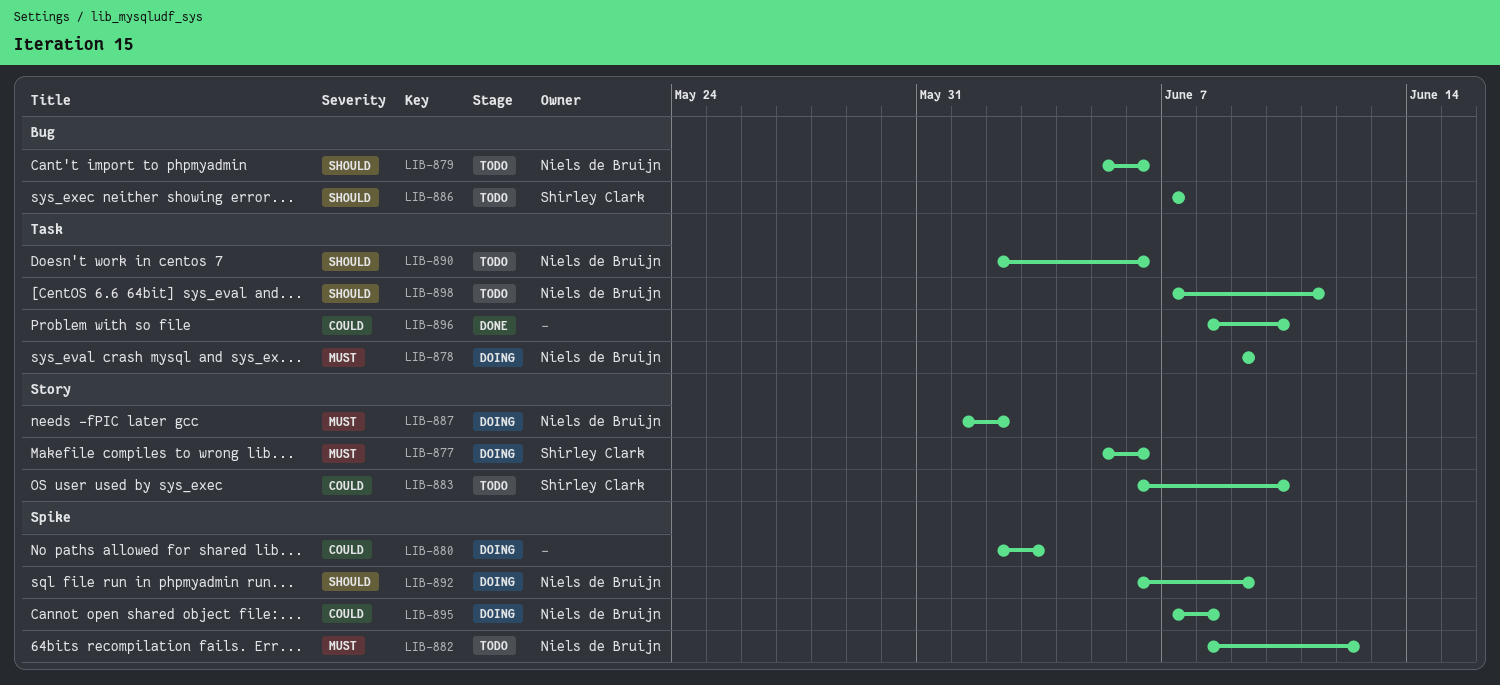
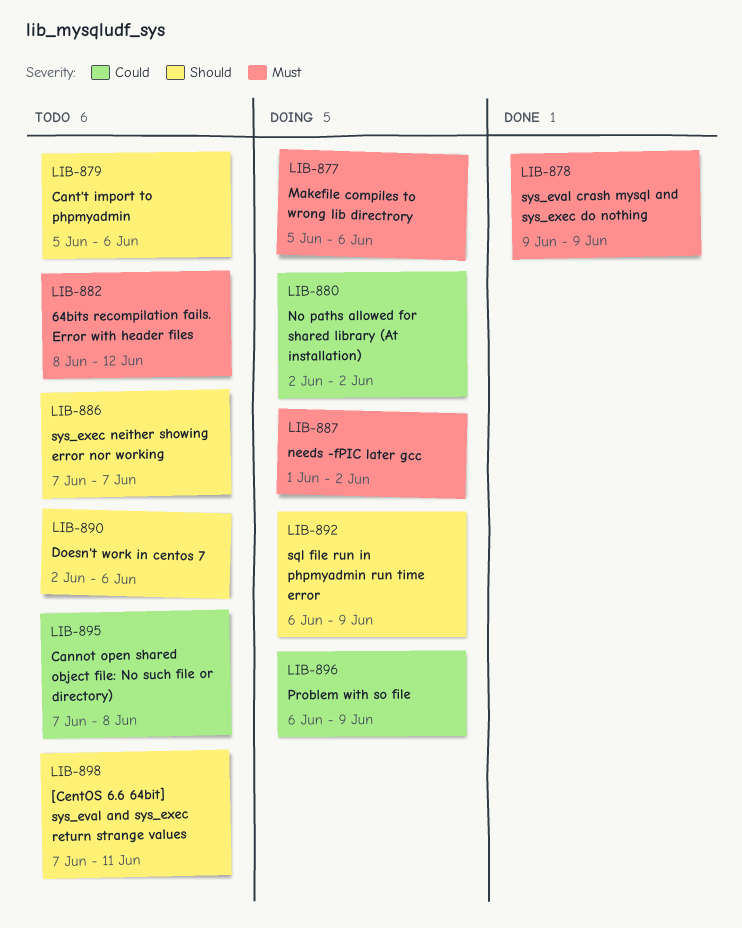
LIB-878, status: Doing -> Done
LIB-880, due: Jun 3 -> Jun 2
LIB-883: present -> none
LIB-895, status: Doing -> Todo
LIB-896, status: Done -> Doing
LIB-896, start: Jun 8 -> Jun 6
LIB-896, due: Jun 10 -> Jun 9

